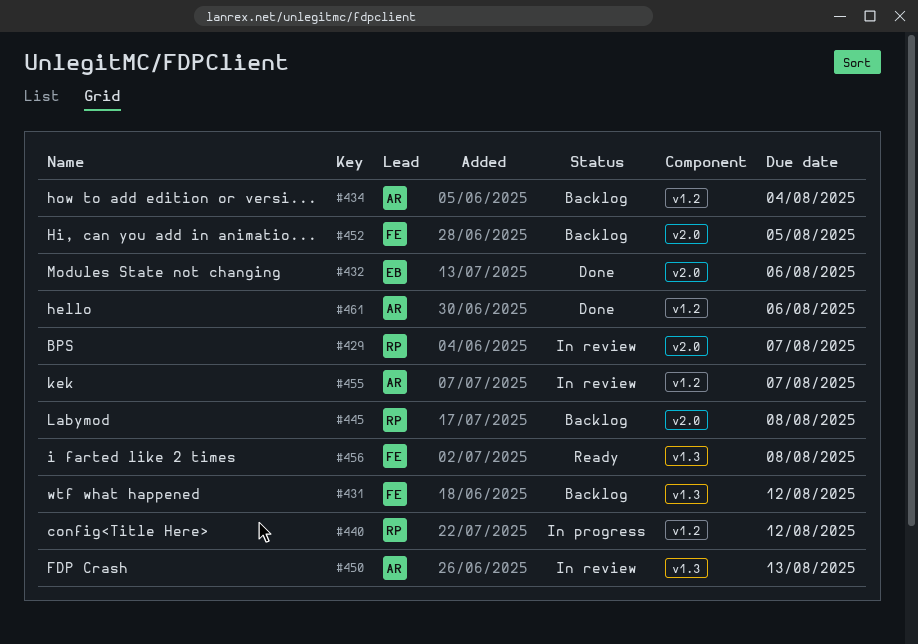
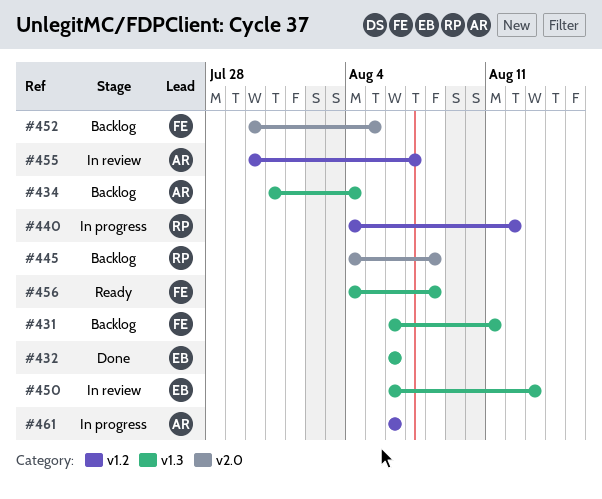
#429: present -> none
#431, due: Aug 12 -> Aug 11
#432, label: v2.0 -> v1.3
#434, label: v1.2 -> v1.3
#450, owner: AR -> EB
#461, status: Done -> In progress

